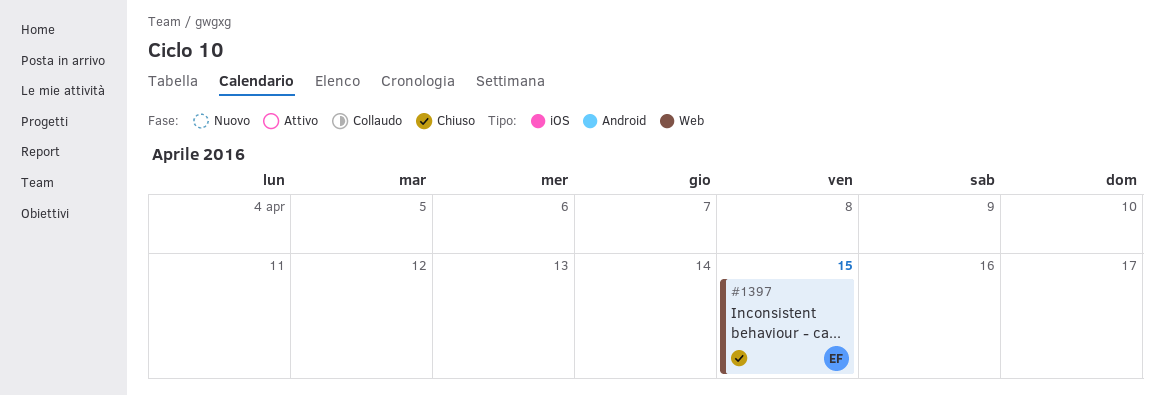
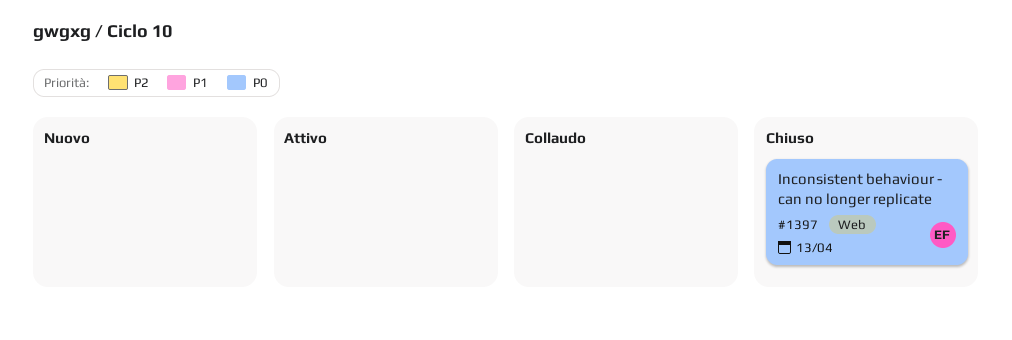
#1397, due: Apr 15 -> Apr 13

